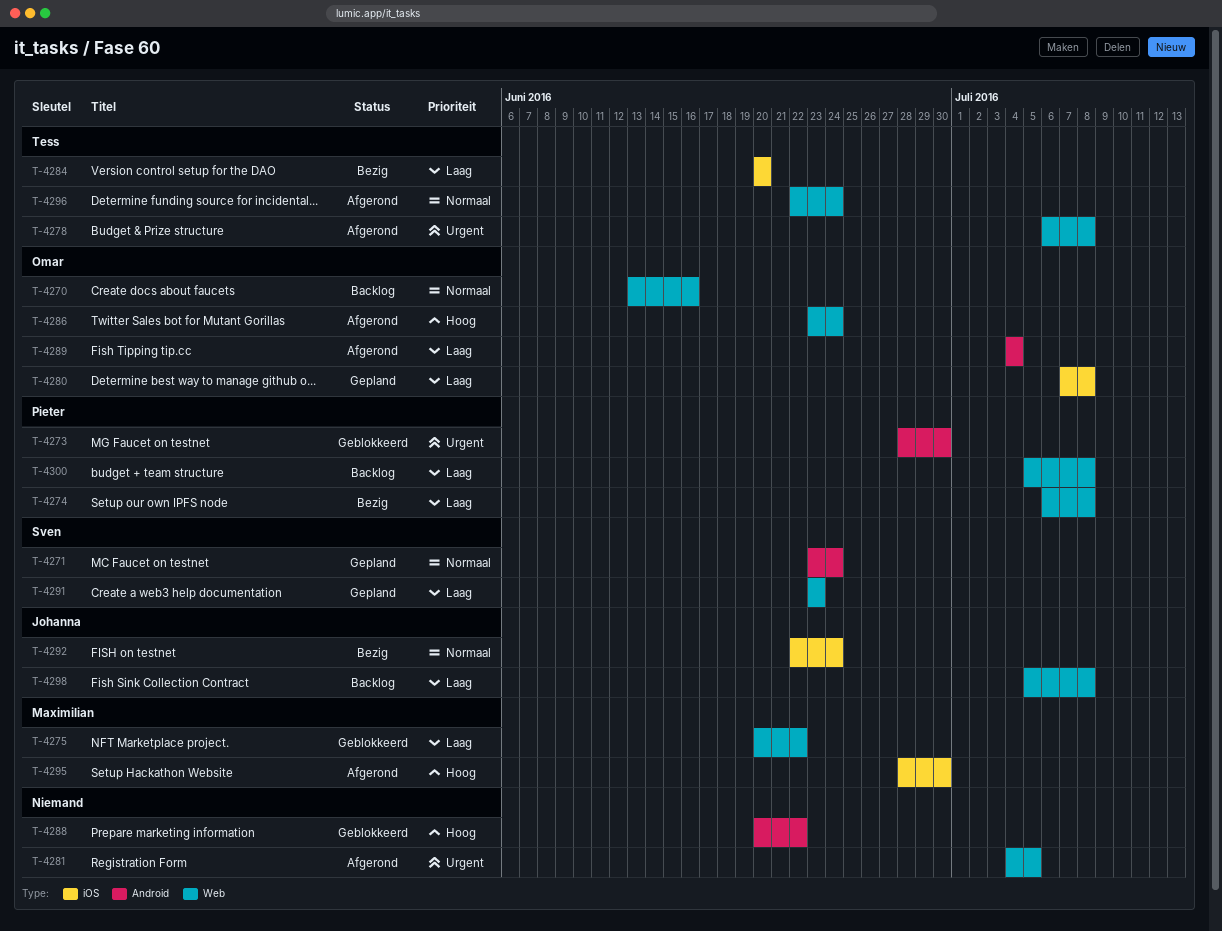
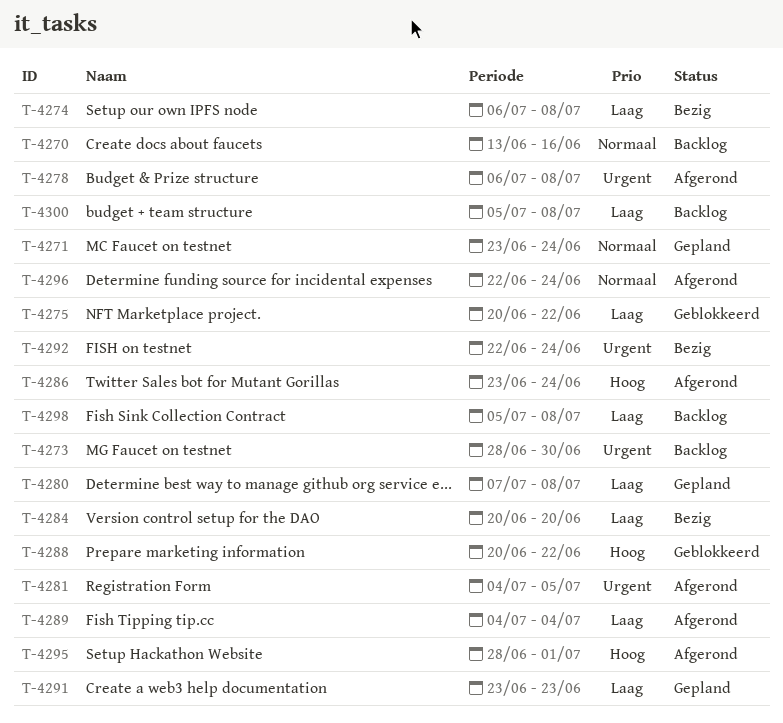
T-4273, status: Geblokkeerd -> Backlog
T-4292, priority: Normaal -> Urgent
T-4295, due: Jun 30 -> Jul 1

